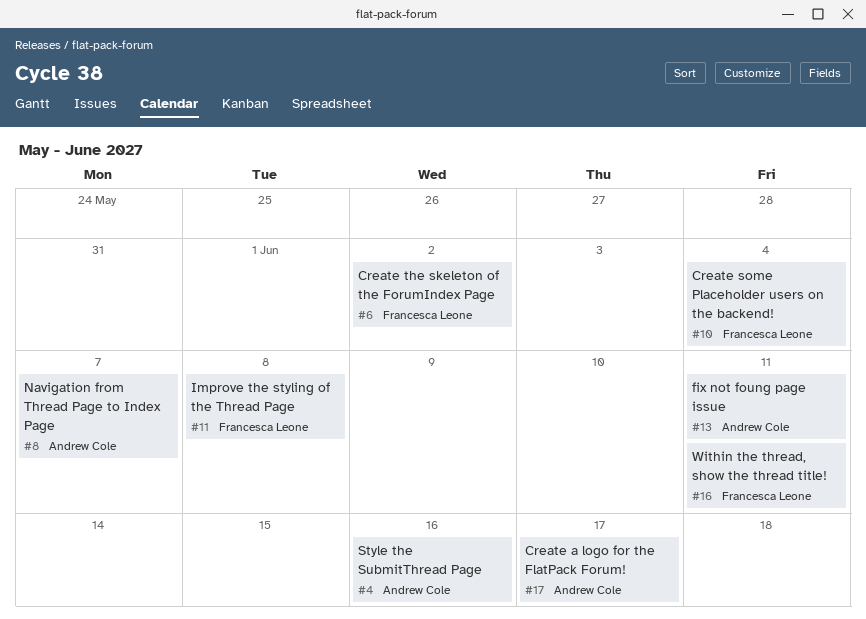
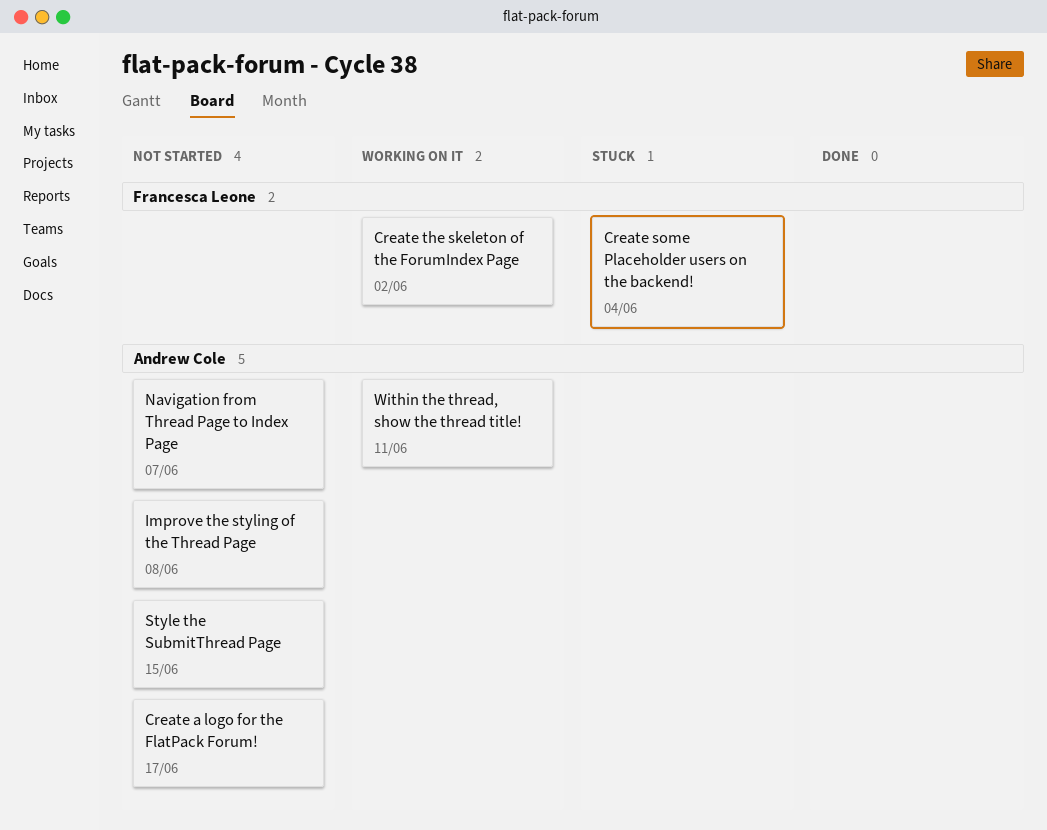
fix not foung page issue: present -> none
Improve the styling of the Thread Page, owner: Francesca Leone -> Andrew Cole
Style the SubmitThread Page, due: Jun 16 -> Jun 15
Within the thread, show the thread title!, owner: Francesca Leone -> Andrew Cole

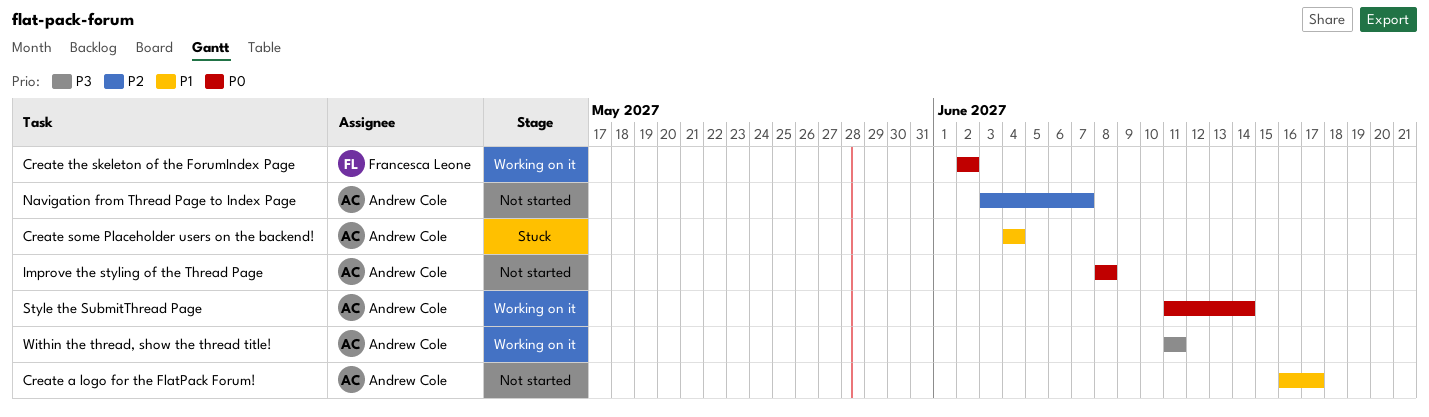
Create some Placeholder users on the backend!, owner: Francesca Leone -> Andrew Cole
Style the SubmitThread Page, status: Not started -> Working on it
Style the SubmitThread Page, due: Jun 15 -> Jun 14

